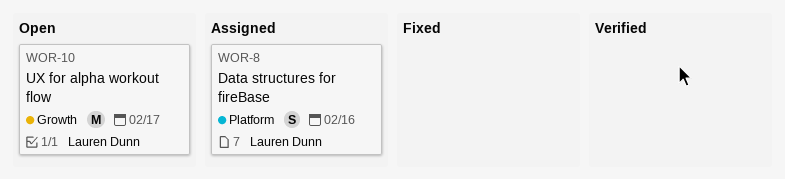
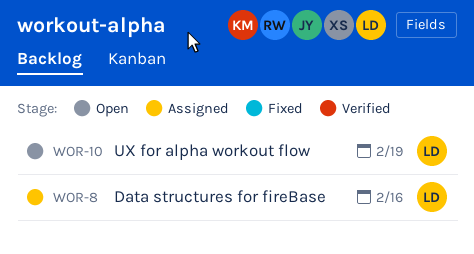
WOR-10, due: Feb 17 -> Feb 19

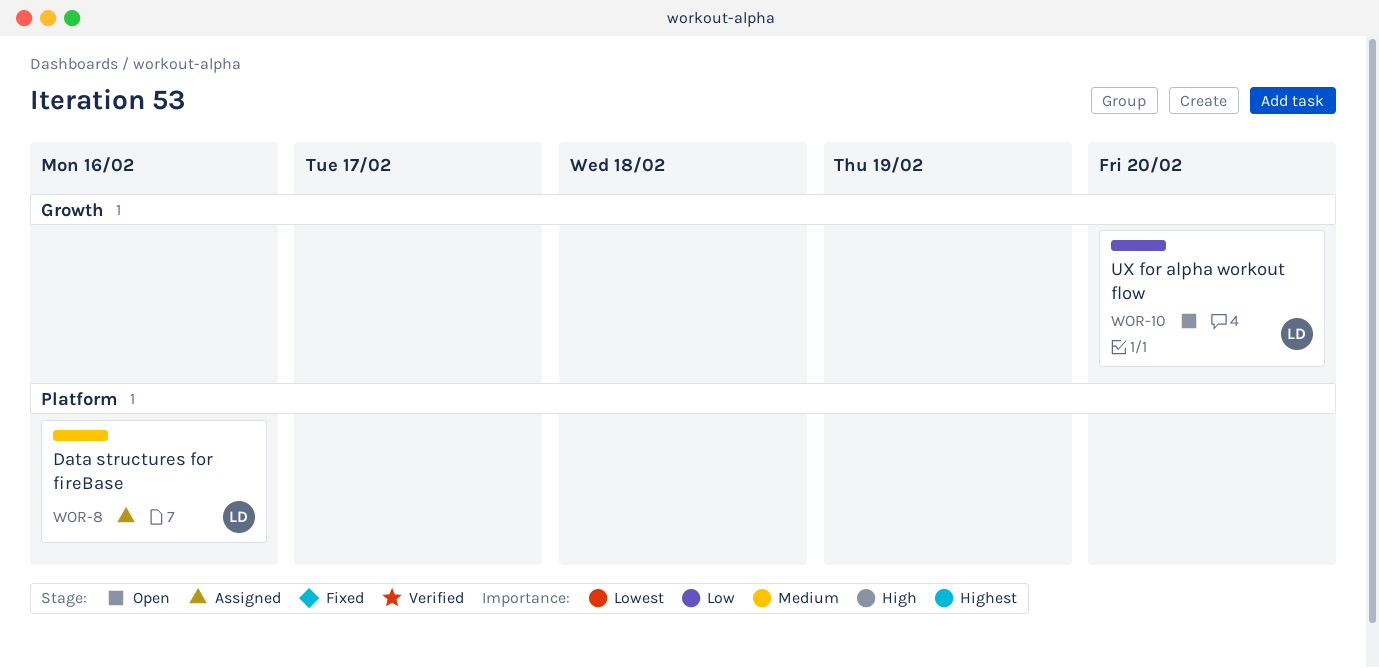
WOR-10, due: Feb 19 -> Feb 20

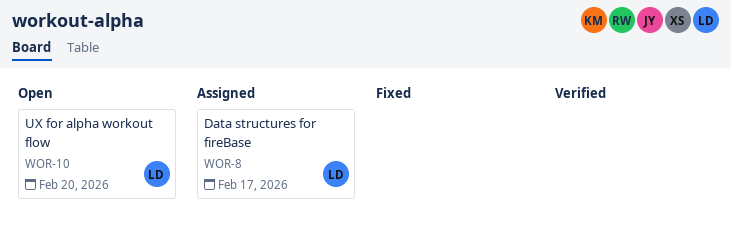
WOR-8, due: Feb 16 -> Feb 17

